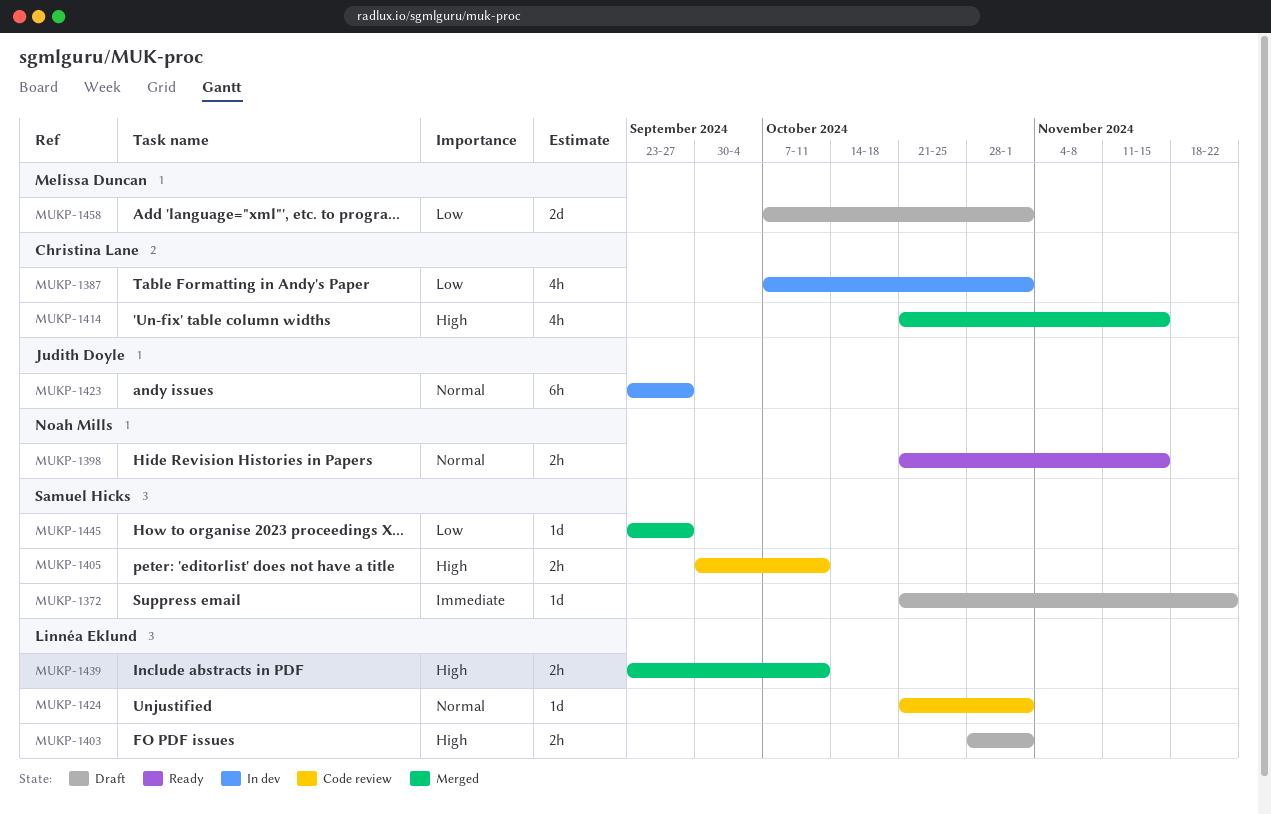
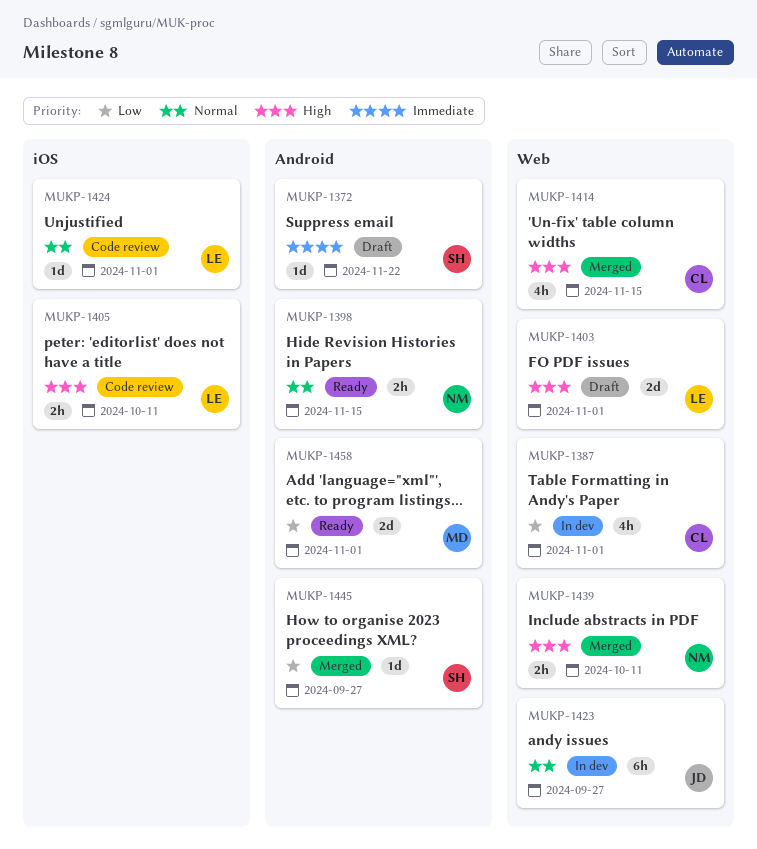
MUKP-1403, estimate: 2h -> 2d
MUKP-1405, owner: Samuel Hicks -> Linnéa Eklund
MUKP-1439, owner: Linnéa Eklund -> Noah Mills
MUKP-1458, status: Draft -> Ready

